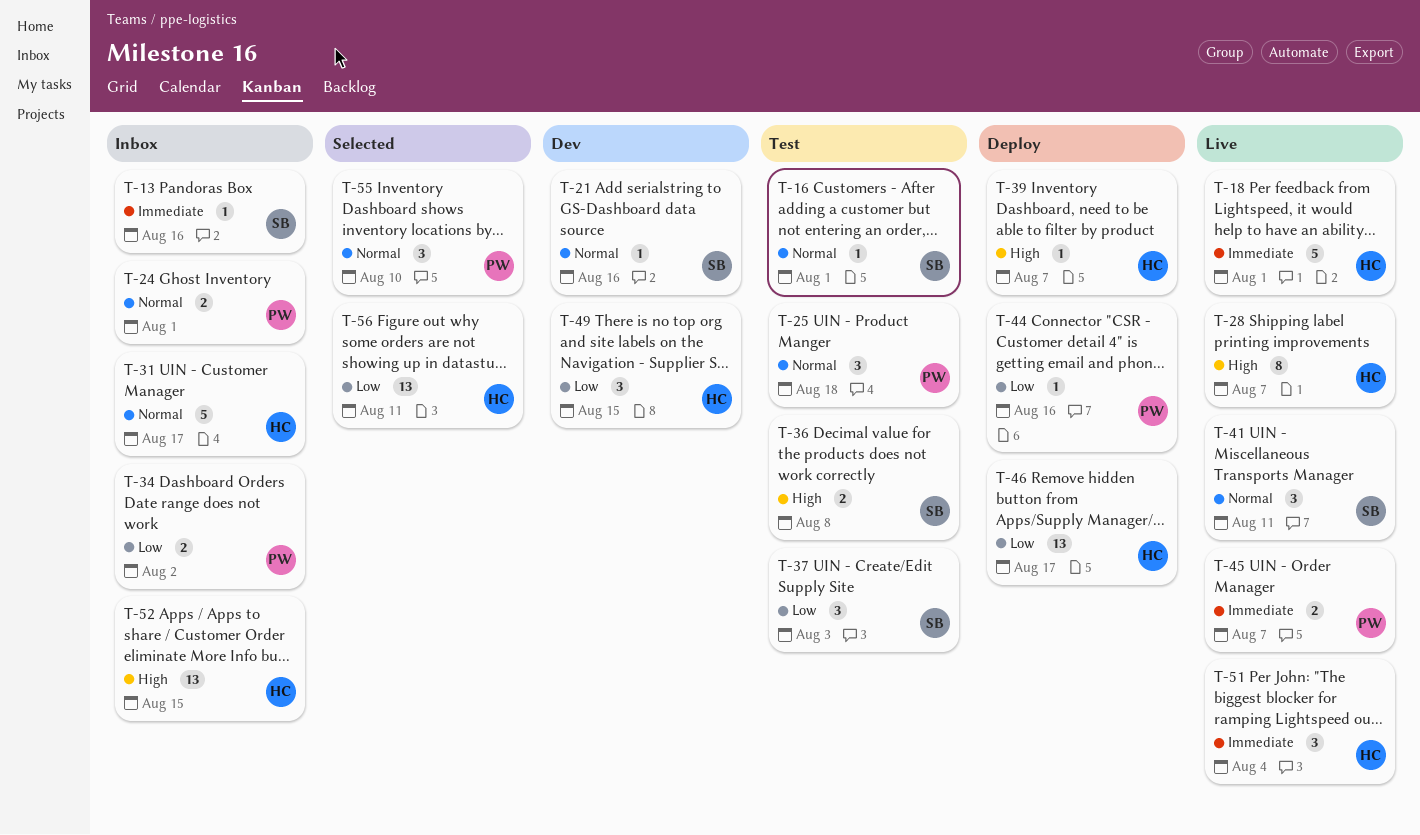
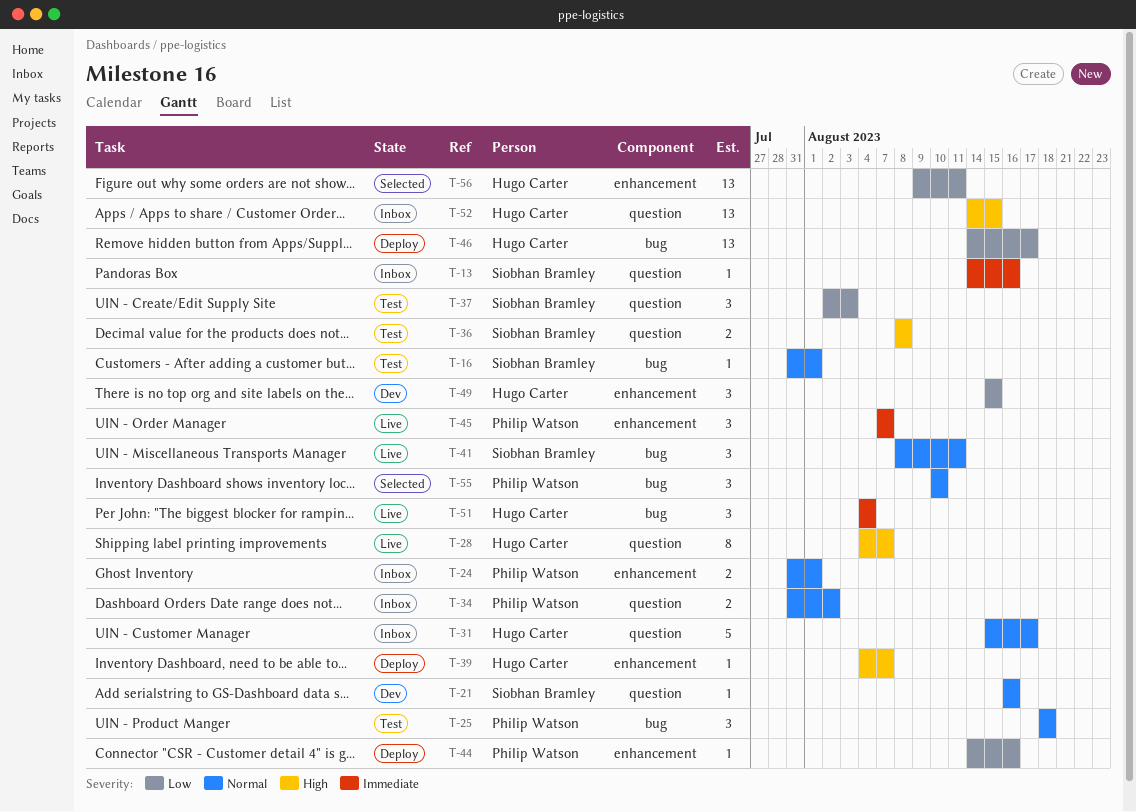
T-18: present -> none
T-34, priority: Low -> Normal
T-45, estimate: 2 -> 3

